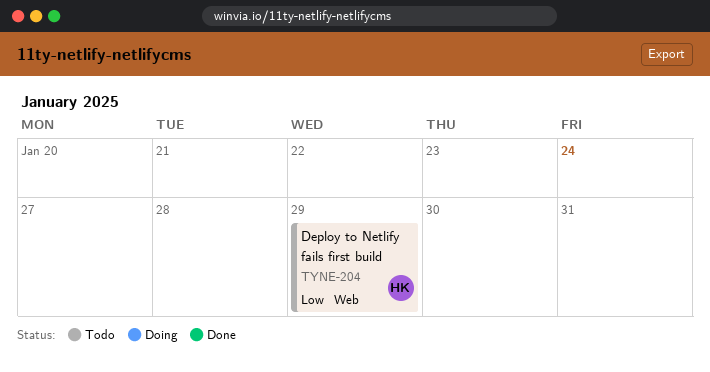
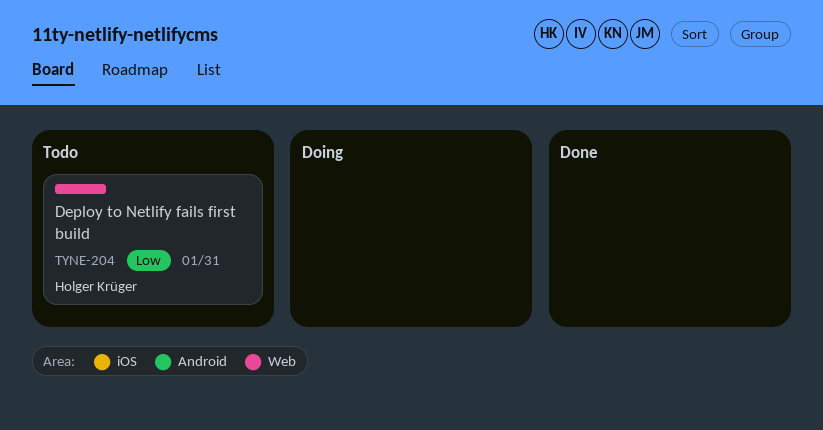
TYNE-204, due: Jan 29 -> Jan 31

